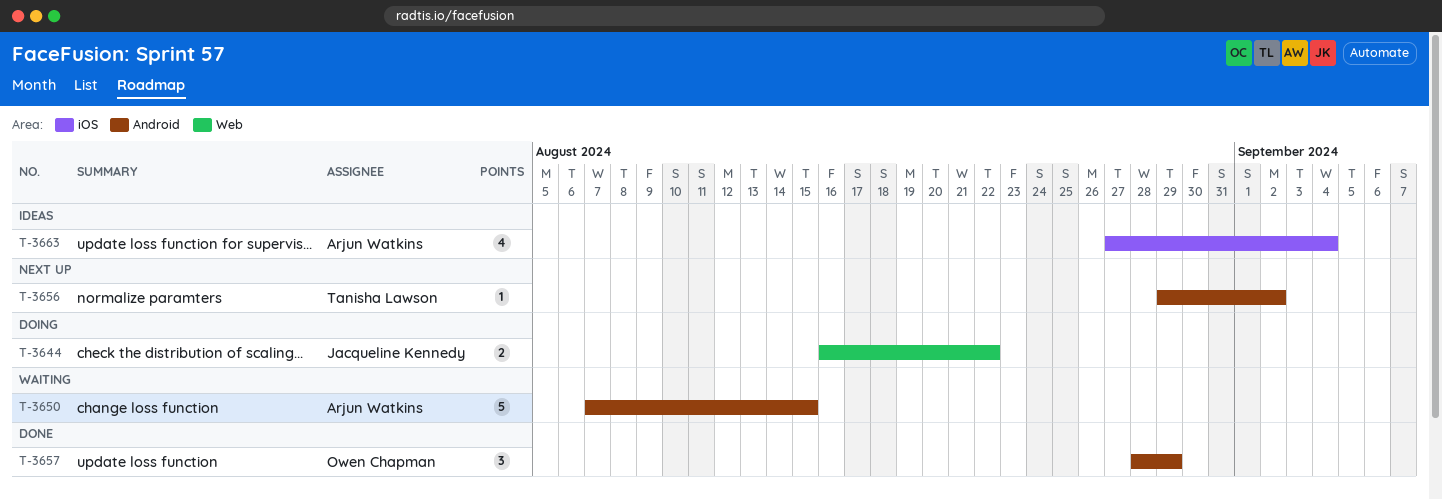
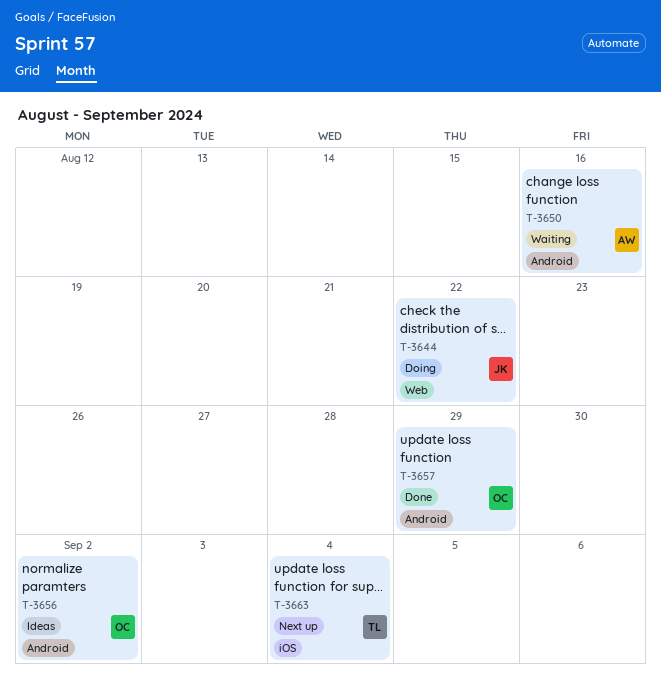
T-3650, due: Aug 15 -> Aug 16
T-3656, status: Next up -> Ideas
T-3656, owner: Tanisha Lawson -> Owen Chapman
T-3663, status: Ideas -> Next up
T-3663, owner: Arjun Watkins -> Tanisha Lawson

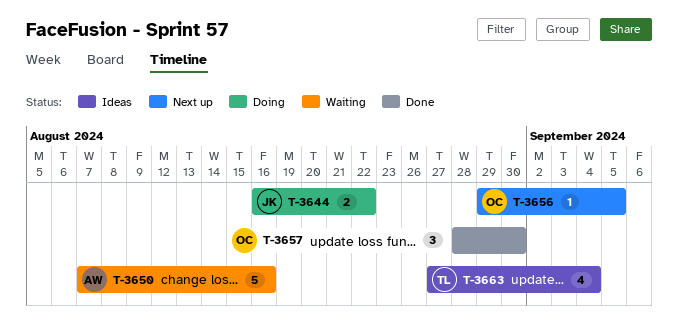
T-3656, status: Ideas -> Next up
T-3656, due: Sep 2 -> Sep 5
T-3657, due: Aug 29 -> Aug 30
T-3663, status: Next up -> Ideas

